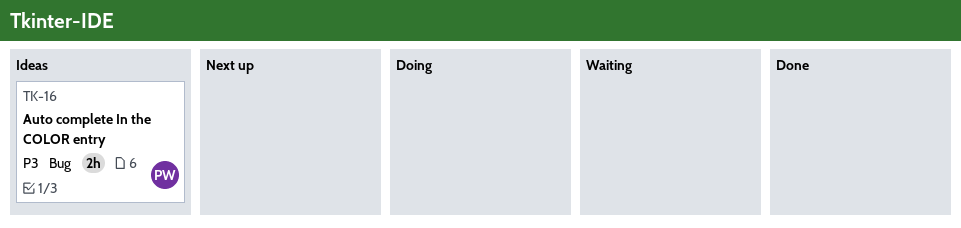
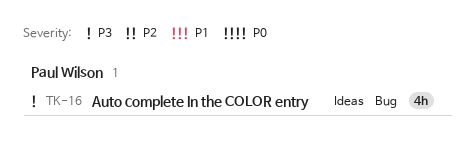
TK-16, estimate: 2h -> 4h

